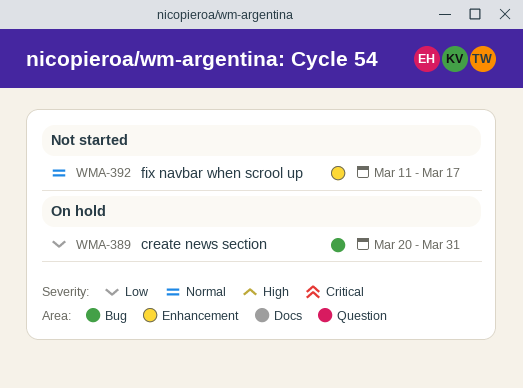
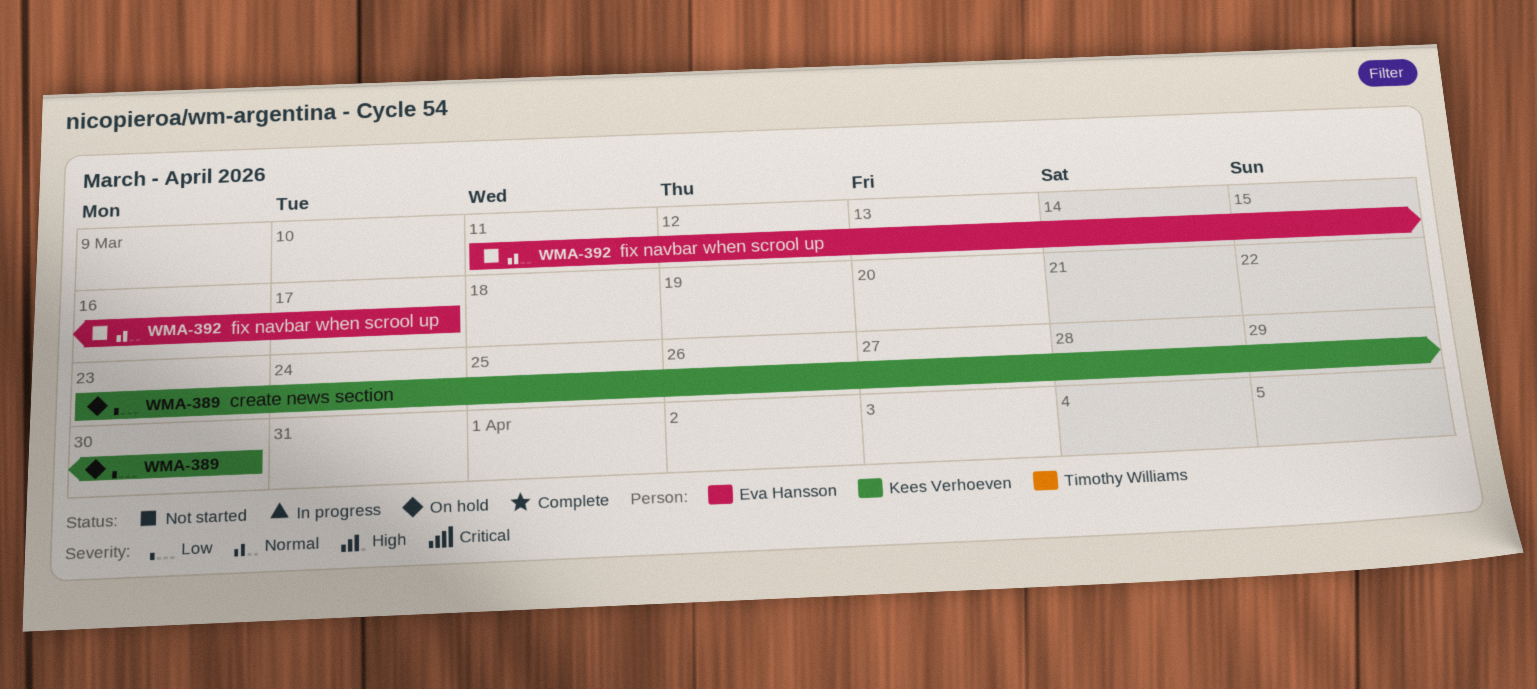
WMA-389, start: Mar 20 -> Mar 23
WMA-389, due: Mar 31 -> Mar 30

